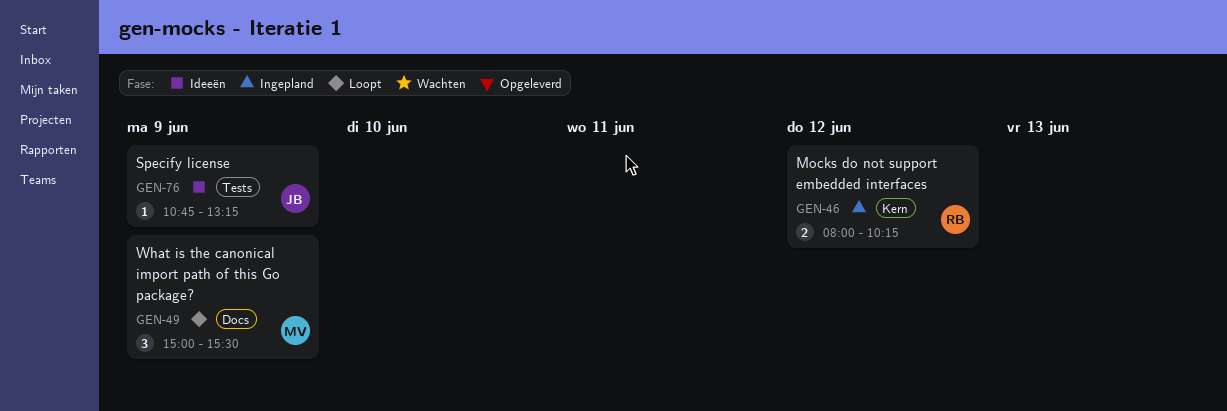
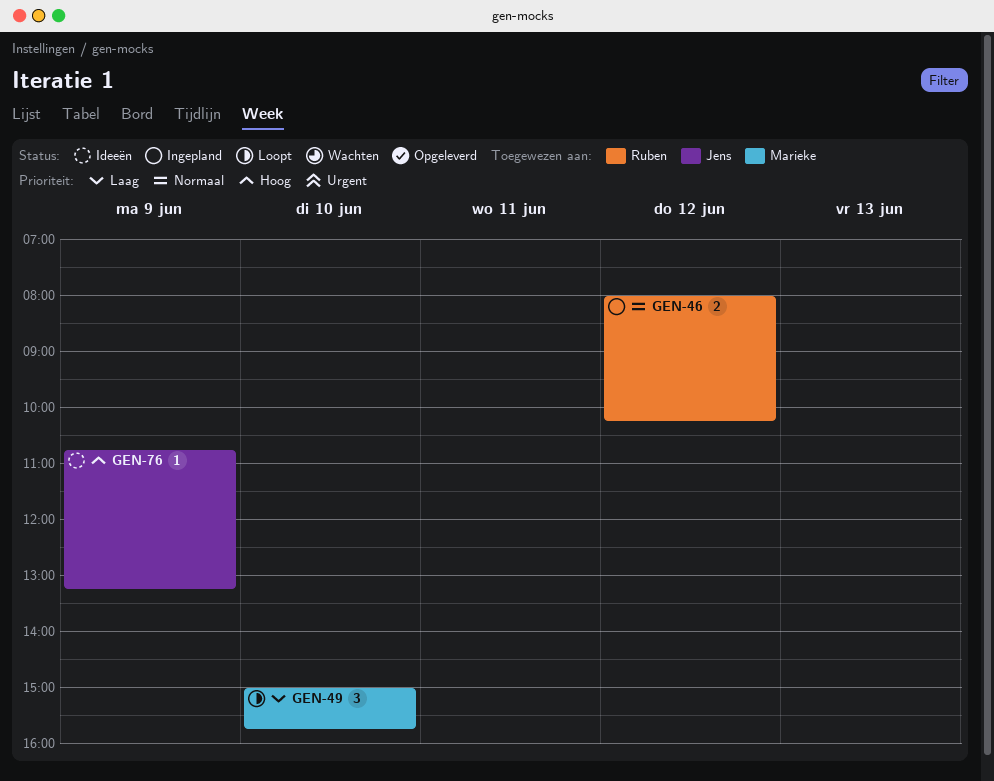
GEN-49, day: Jun 9 -> Jun 10
GEN-49, ends: 15:30 -> 15:45

